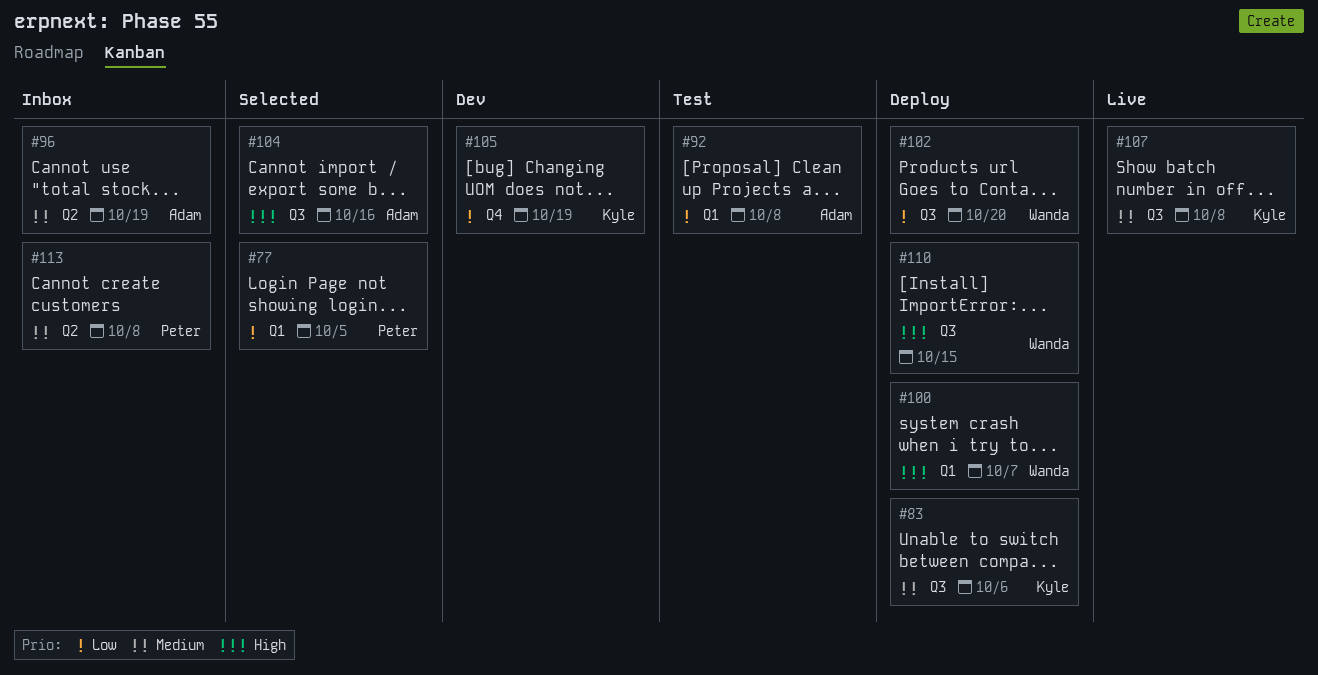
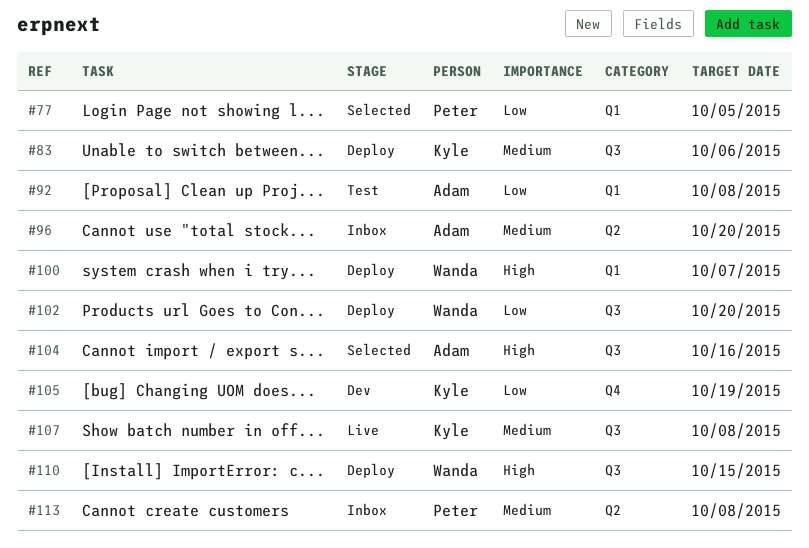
#96, due: Oct 19 -> Oct 20

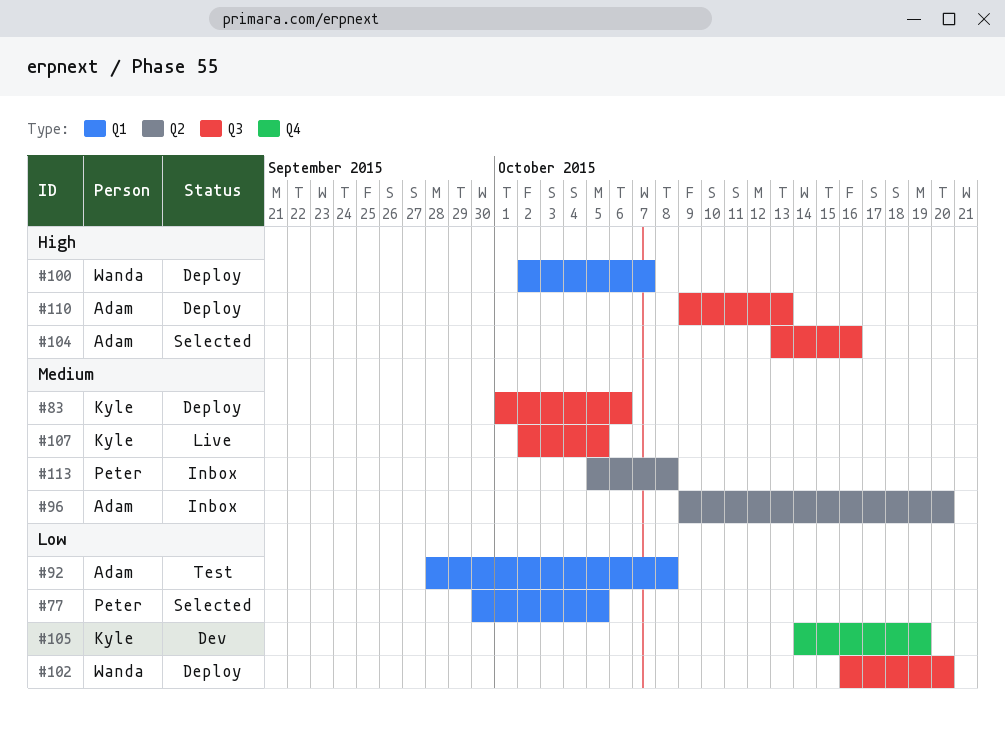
#107, due: Oct 8 -> Oct 5
#110, owner: Wanda -> Adam
#110, due: Oct 15 -> Oct 13

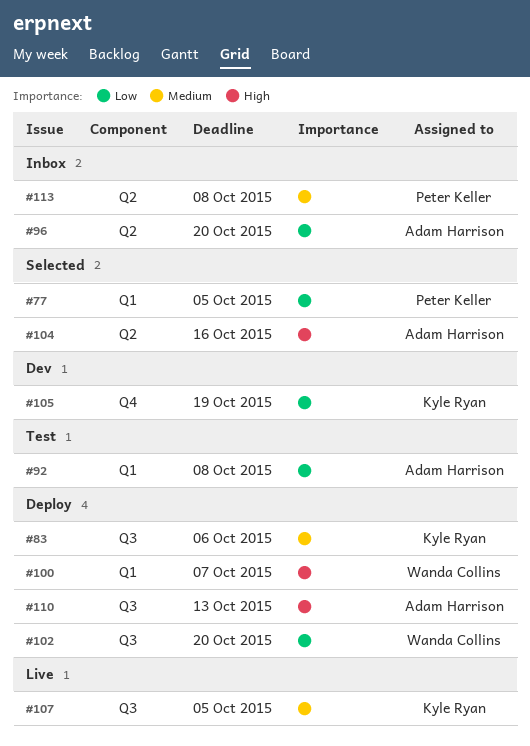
#96, priority: Medium -> Low
#104, label: Q3 -> Q2

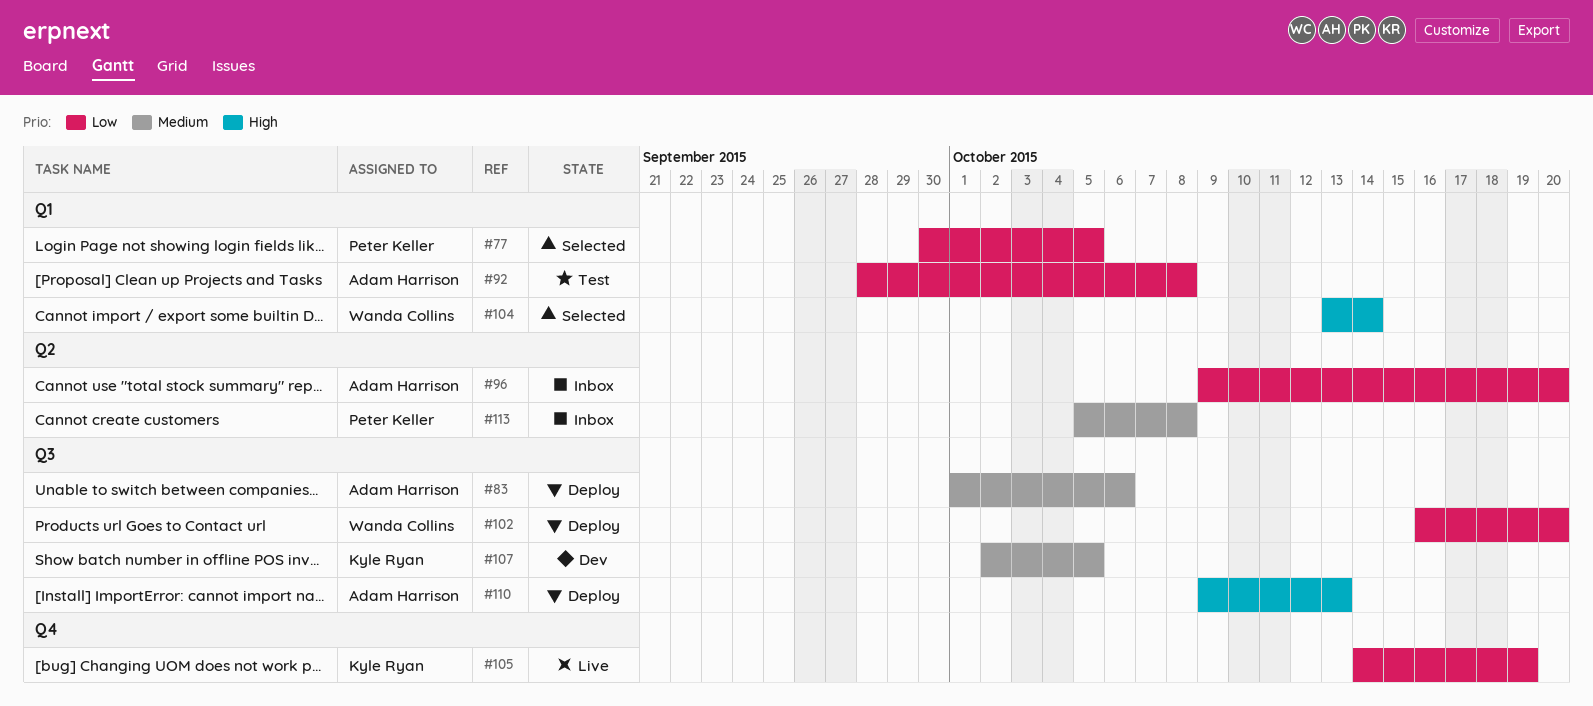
#83, owner: Kyle Ryan -> Adam Harrison
#100: present -> none
#104, owner: Adam Harrison -> Wanda Collins
#104, label: Q2 -> Q1
#104, due: Oct 16 -> Oct 14
#105, status: Dev -> Live
#107, status: Live -> Dev

